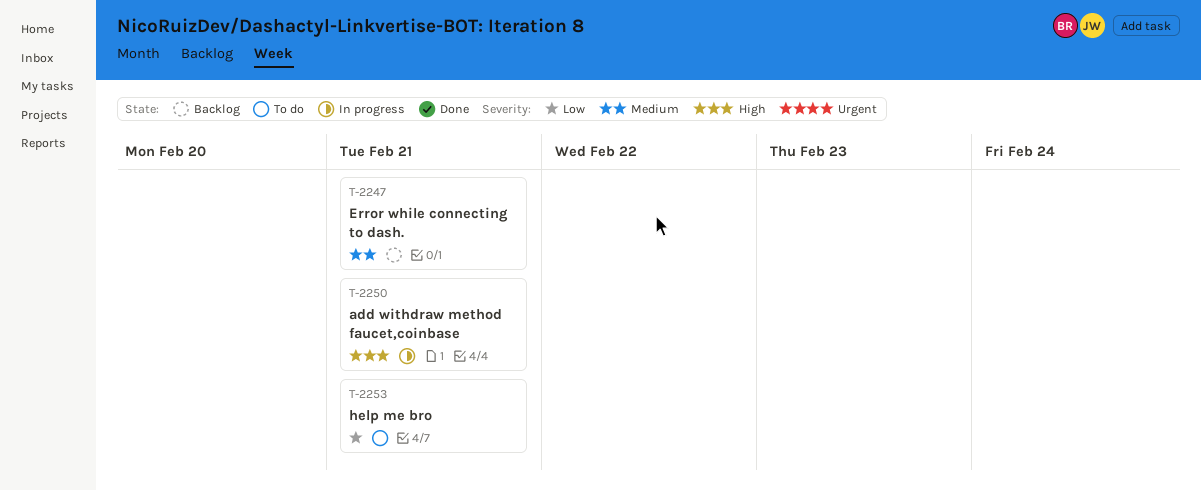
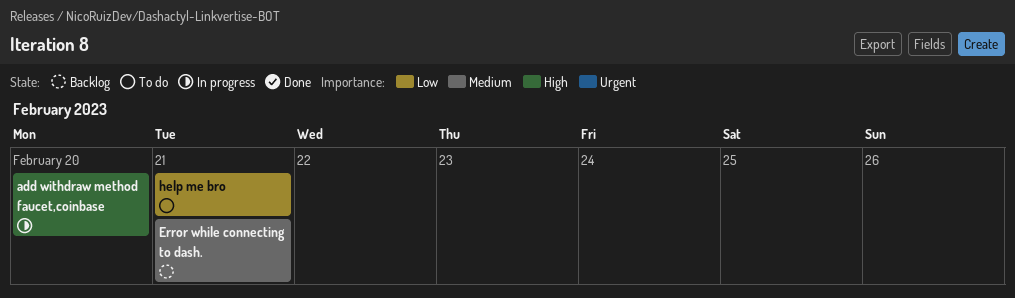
add withdraw method faucet,coinbase, due: Feb 21 -> Feb 20

